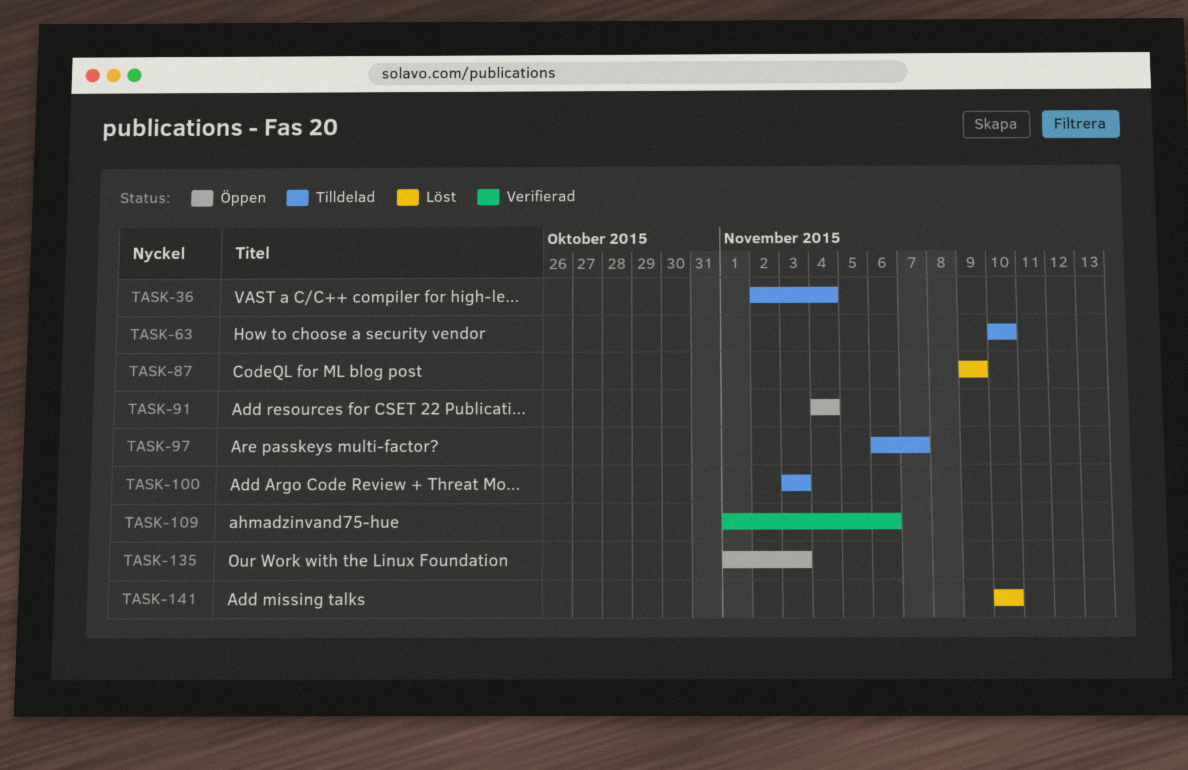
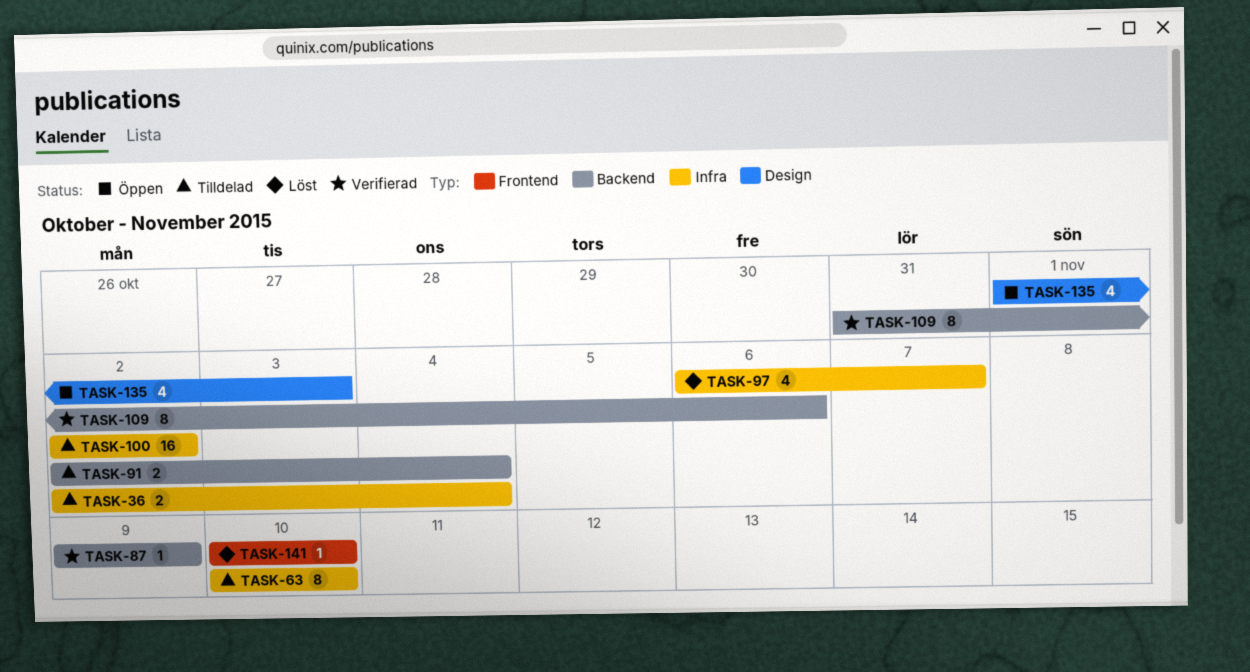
TASK-87, status: Löst -> Verifierad
TASK-91, status: Öppen -> Tilldelad
TASK-91, start: Nov 4 -> Nov 2
TASK-97, status: Tilldelad -> Löst
TASK-100, start: Nov 3 -> Nov 2
TASK-100, due: Nov 3 -> Nov 2
TASK-109, start: Nov 1 -> Oct 31

